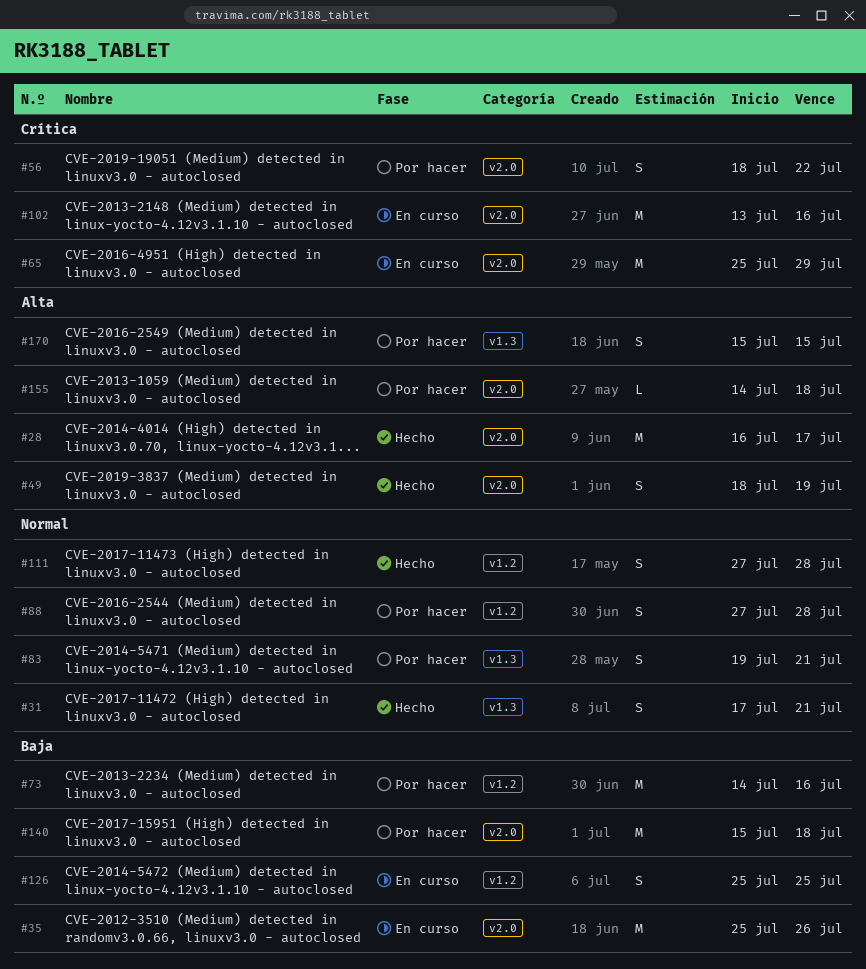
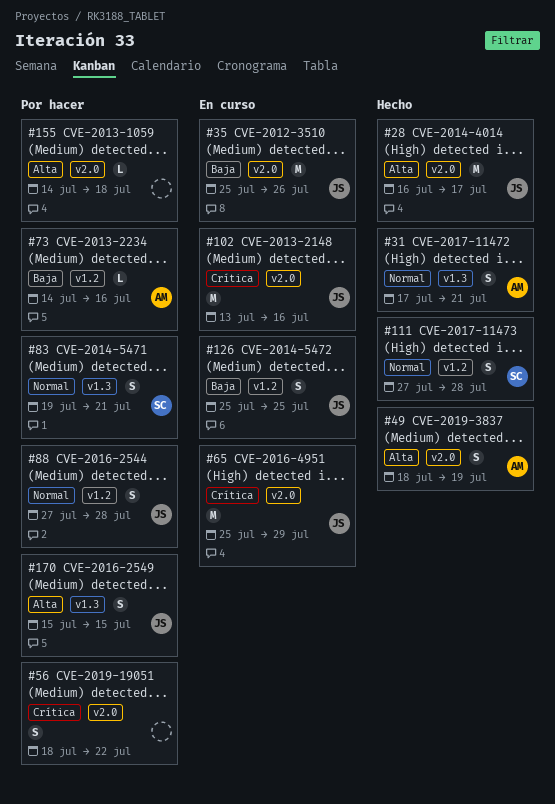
#73, estimate: M -> L
#140: present -> none

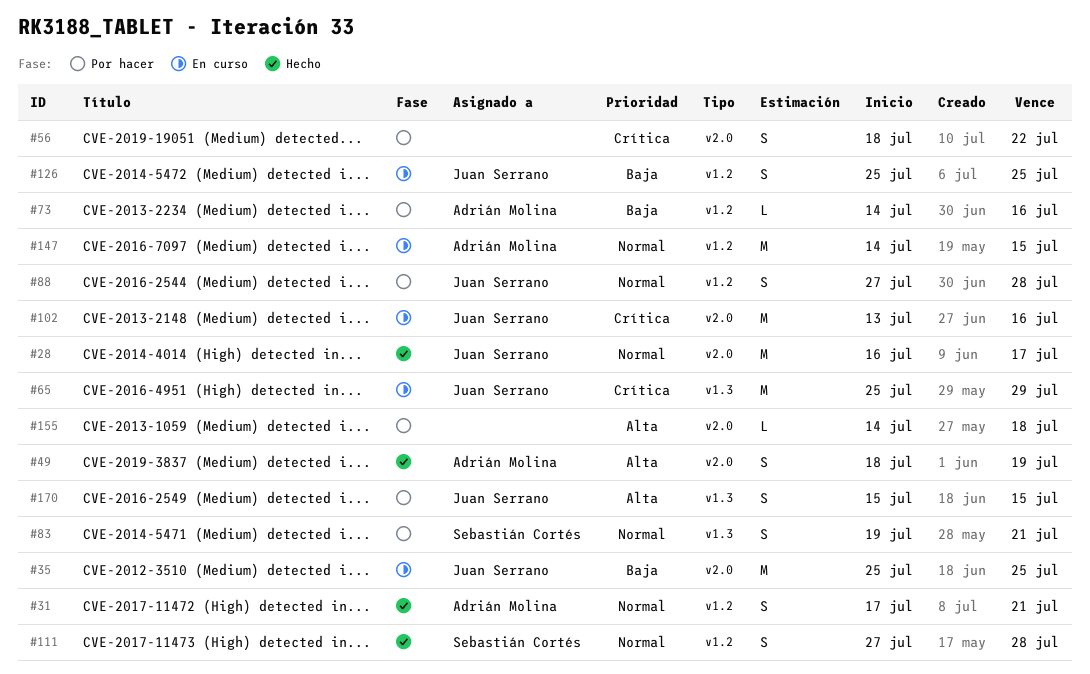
#28, priority: Alta -> Normal
#31, label: v1.3 -> v1.2
#35, due: Jul 26 -> Jul 25
#65, label: v2.0 -> v1.3
#147: none -> present

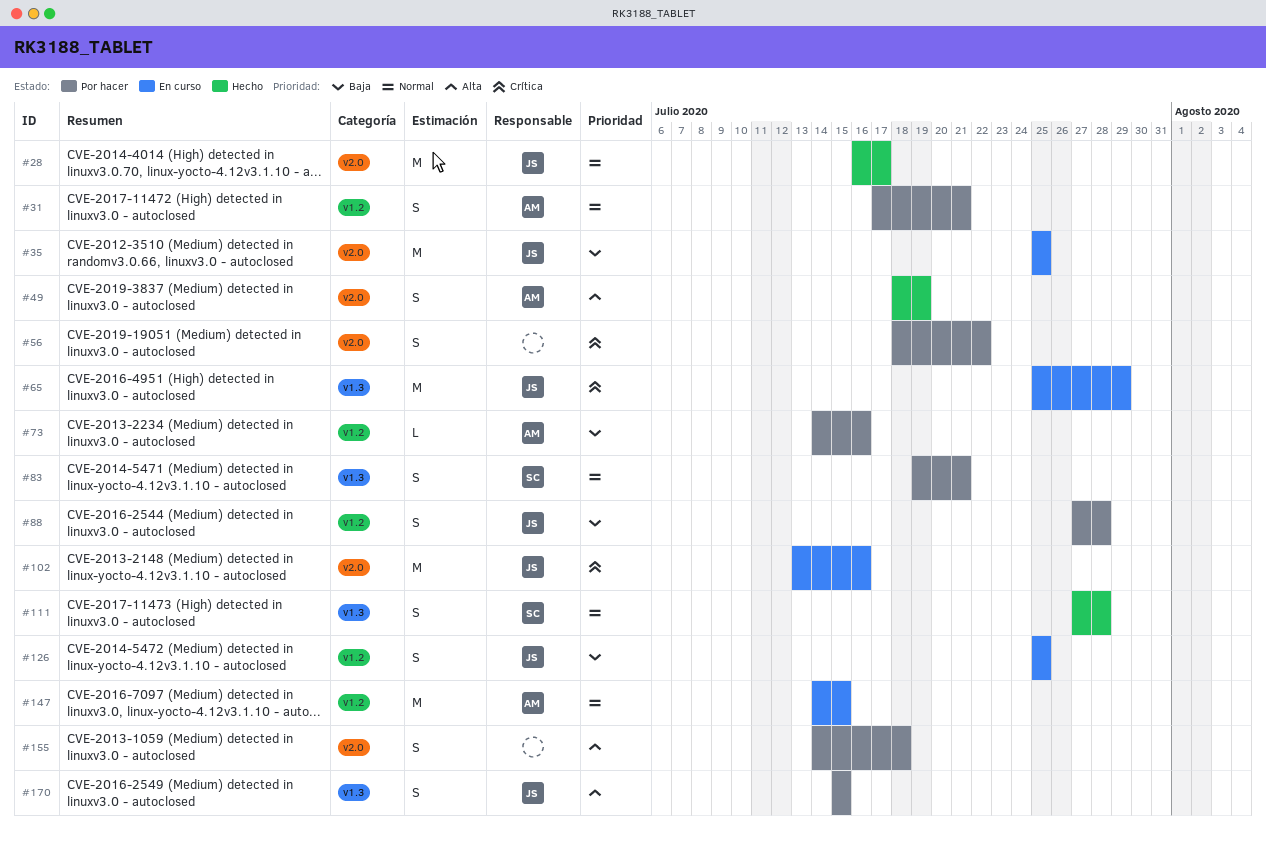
#31, status: Hecho -> Por hacer
#88, priority: Normal -> Baja
#111, label: v1.2 -> v1.3
#155, estimate: L -> S

